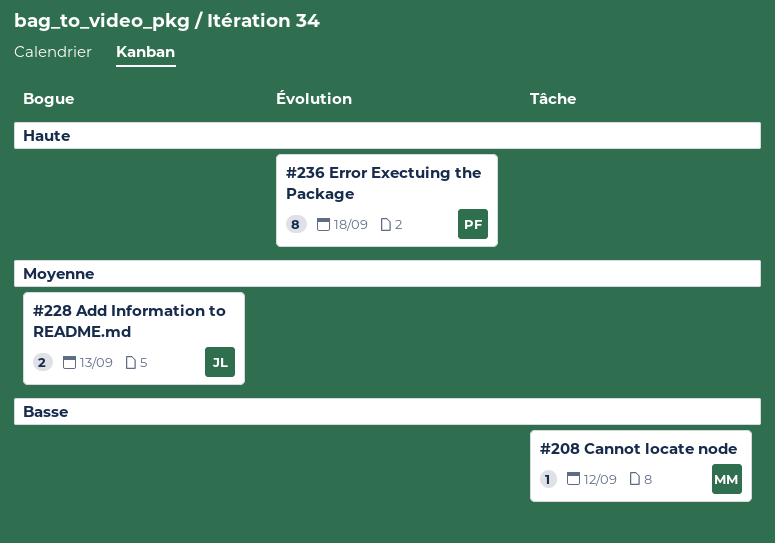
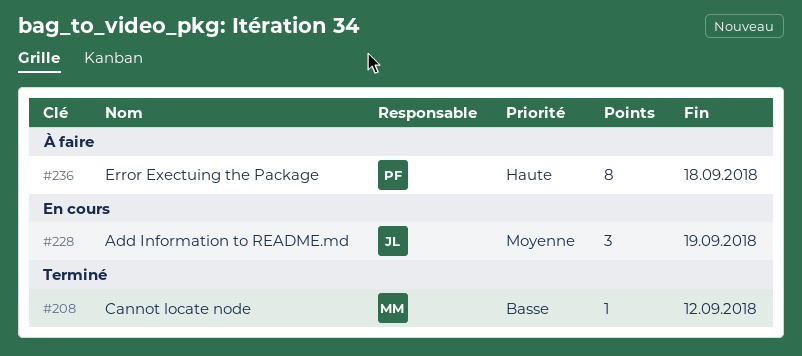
#228, estimate: 2 -> 3
#228, due: Sep 13 -> Sep 19

